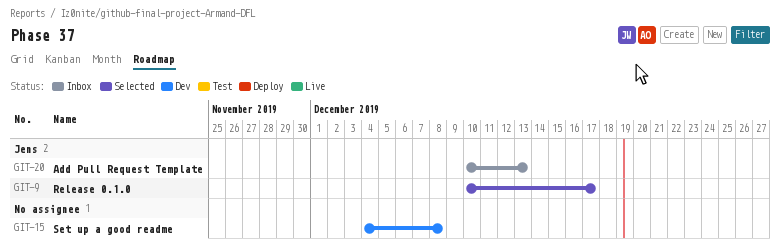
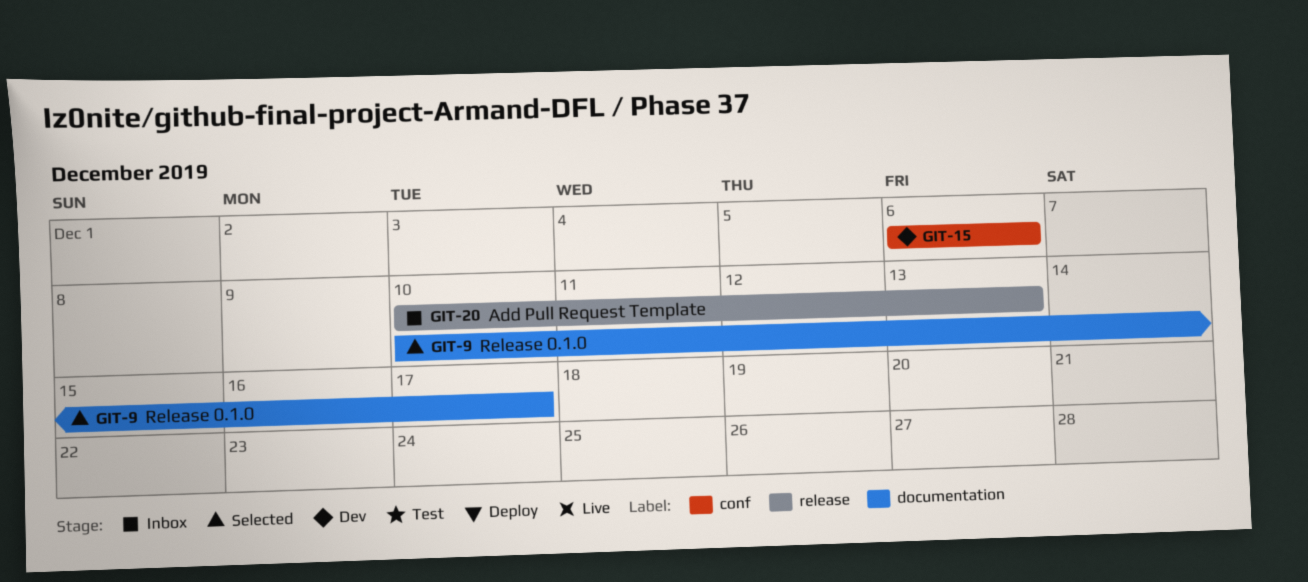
GIT-15, start: Dec 4 -> Dec 6
GIT-15, due: Dec 8 -> Dec 6

